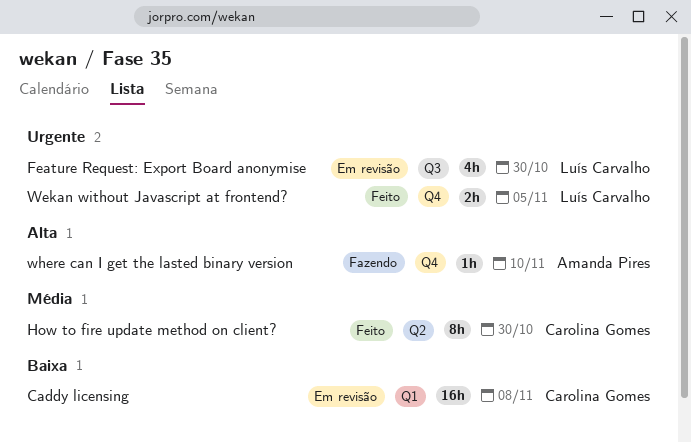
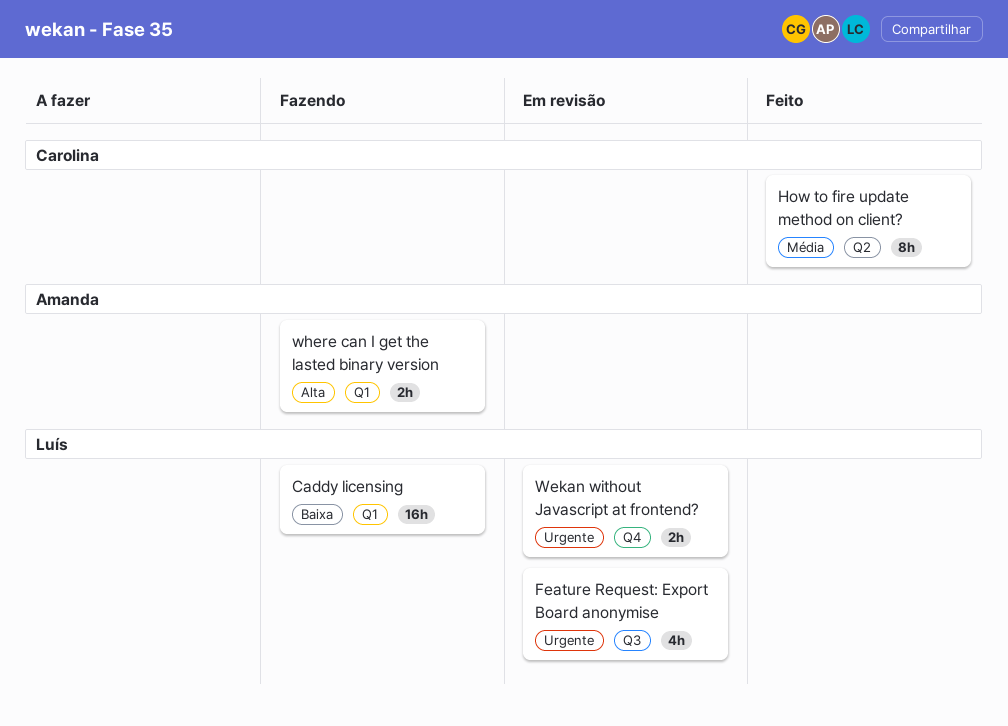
Caddy licensing, status: Em revisão -> Fazendo
Caddy licensing, owner: Carolina Gomes -> Luís Carvalho
Wekan without Javascript at frontend?, status: Feito -> Em revisão
where can I get the lasted binary version, label: Q4 -> Q1
where can I get the lasted binary version, estimate: 1h -> 2h

